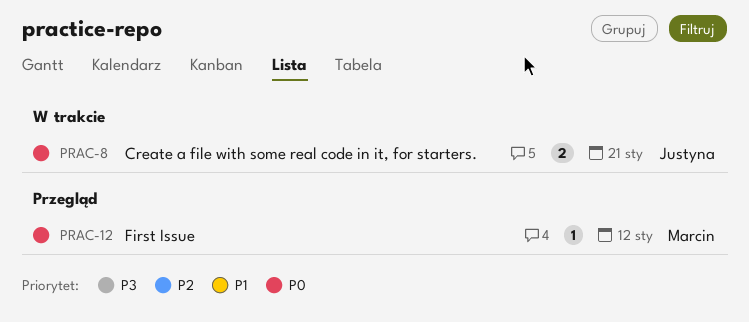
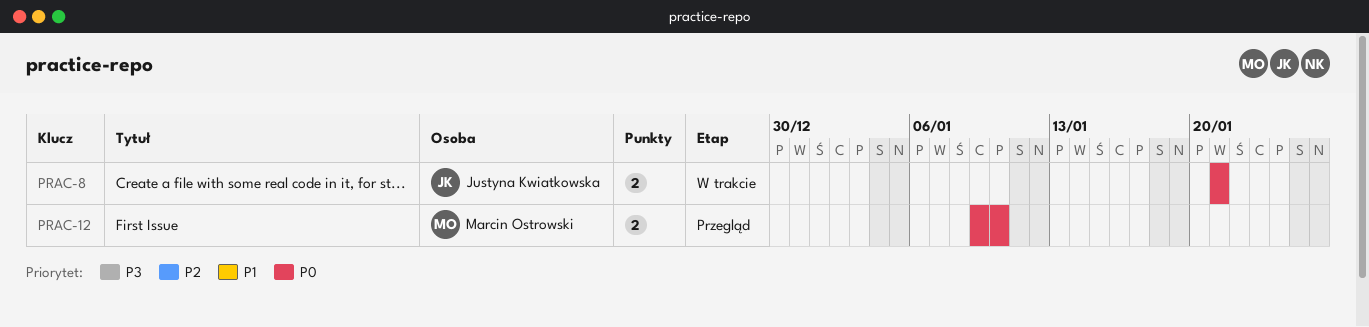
PRAC-12, estimate: 1 -> 2
PRAC-12, due: Jan 12 -> Jan 10

